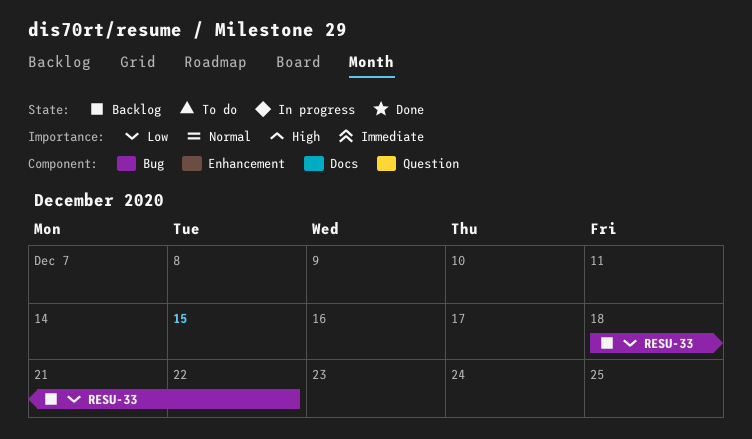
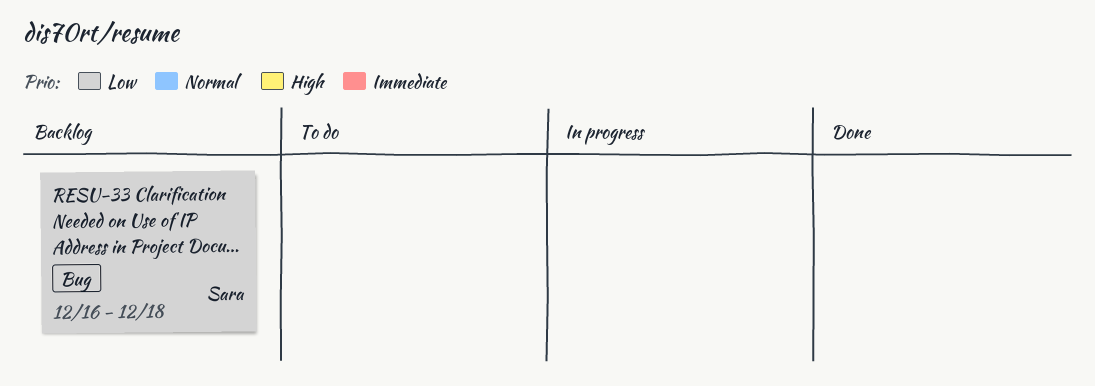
RESU-33, start: Dec 18 -> Dec 16
RESU-33, due: Dec 22 -> Dec 18

